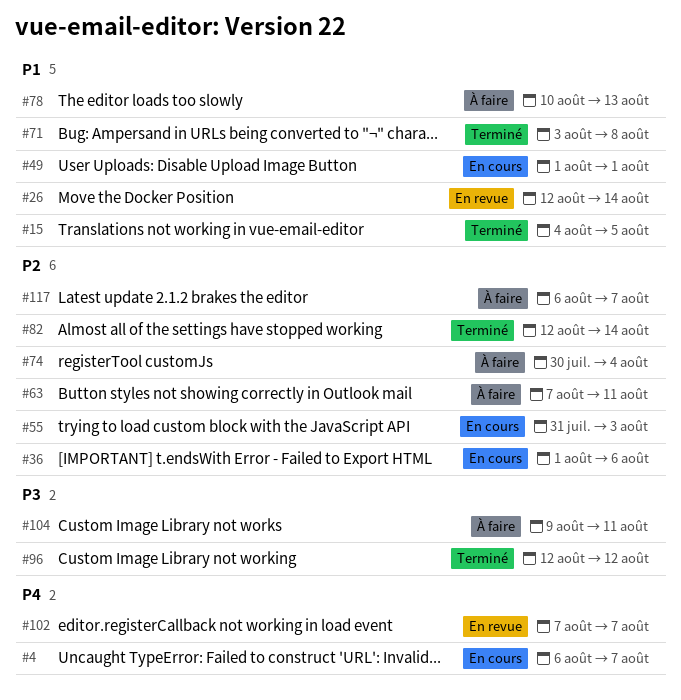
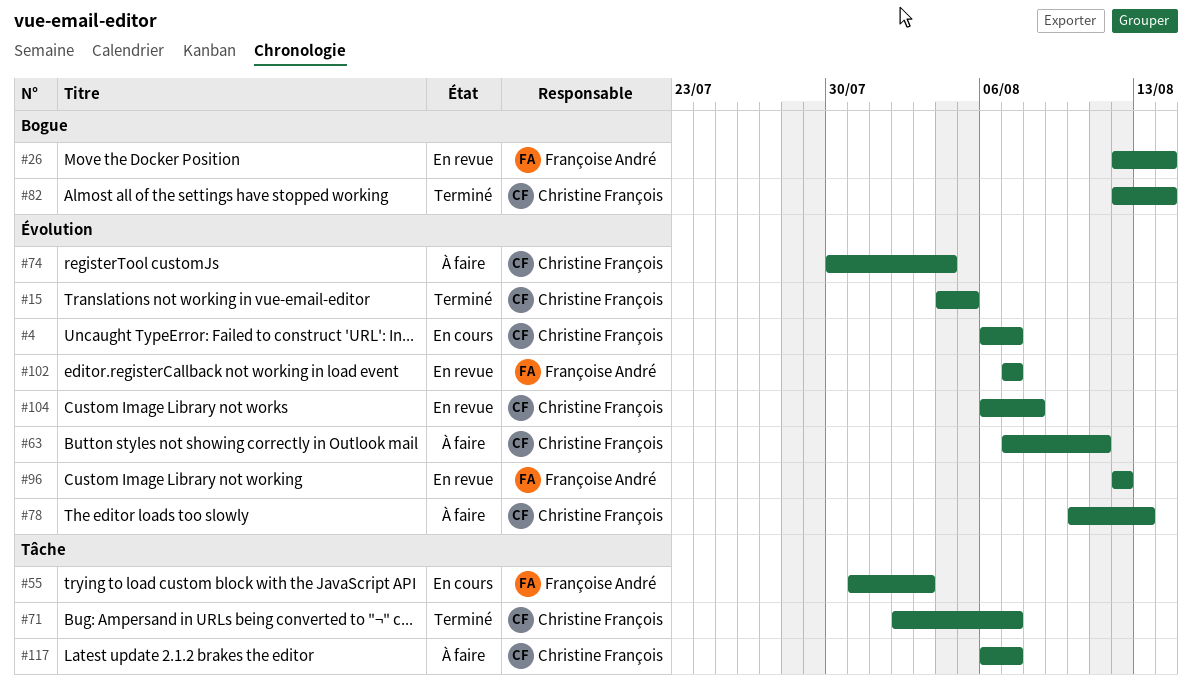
#36: present -> none
#49: present -> none
#71, start: Aug 3 -> Aug 2
#71, due: Aug 8 -> Aug 7
#96, status: Terminé -> En revue
#104, status: À faire -> En revue
#104, start: Aug 9 -> Aug 6
#104, due: Aug 11 -> Aug 8

